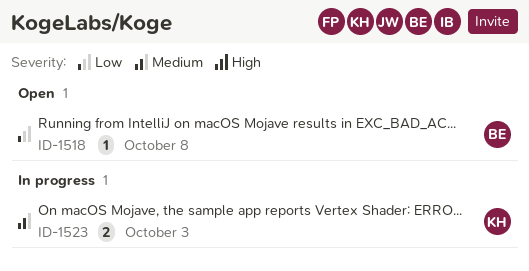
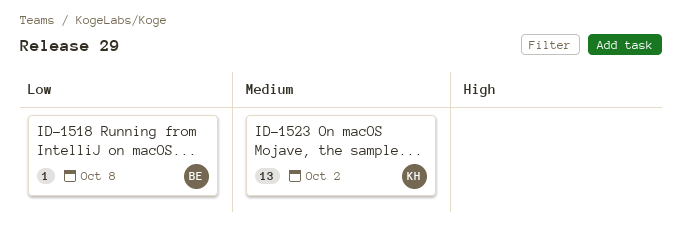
ID-1523, estimate: 2 -> 13
ID-1523, due: Oct 3 -> Oct 2

